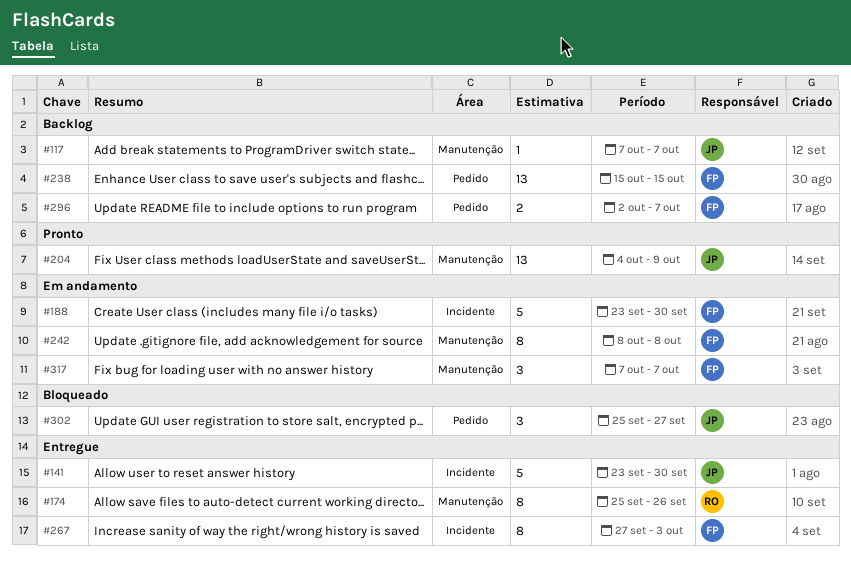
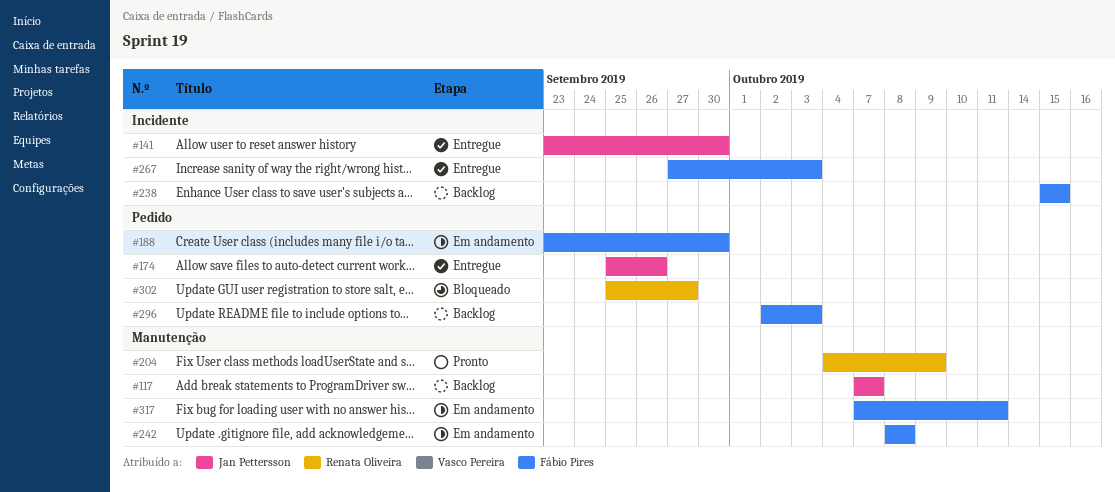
#174, owner: Renata Oliveira -> Jan Pettersson
#174, label: Manutenção -> Pedido
#188, label: Incidente -> Pedido
#204, owner: Jan Pettersson -> Renata Oliveira
#238, label: Pedido -> Incidente
#296, due: Oct 7 -> Oct 3
#302, owner: Jan Pettersson -> Renata Oliveira
#317, due: Oct 7 -> Oct 11

